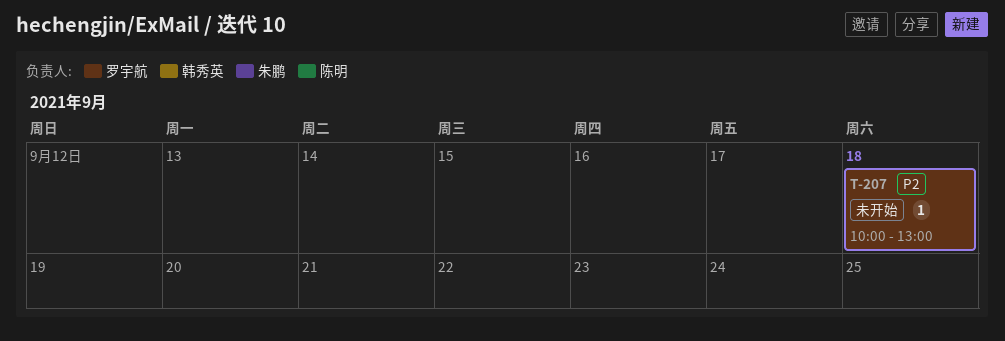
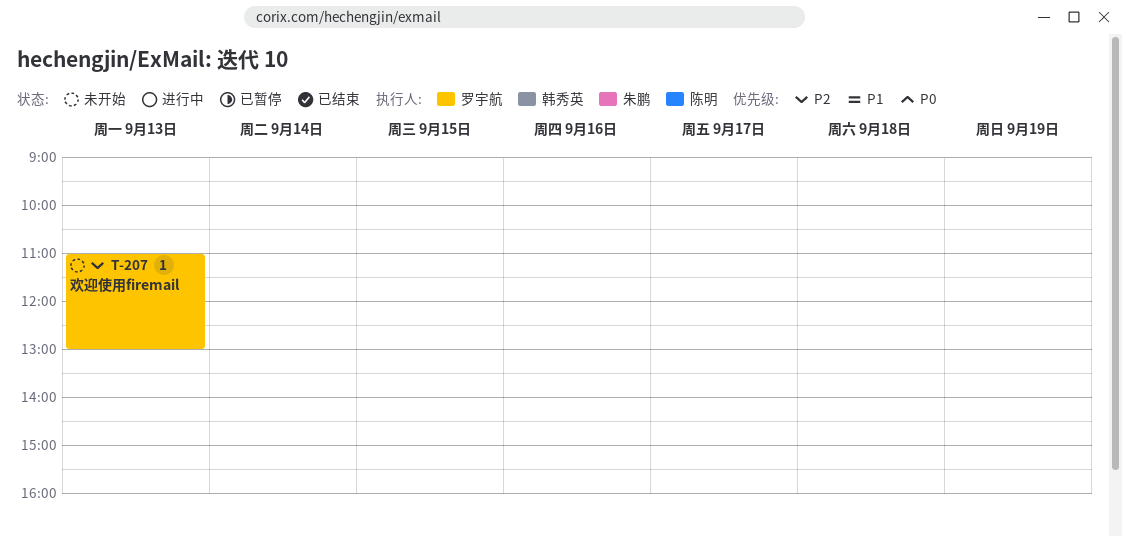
T-207, day: Sep 18 -> Sep 13
T-207, begins: 10:00 -> 11:00

